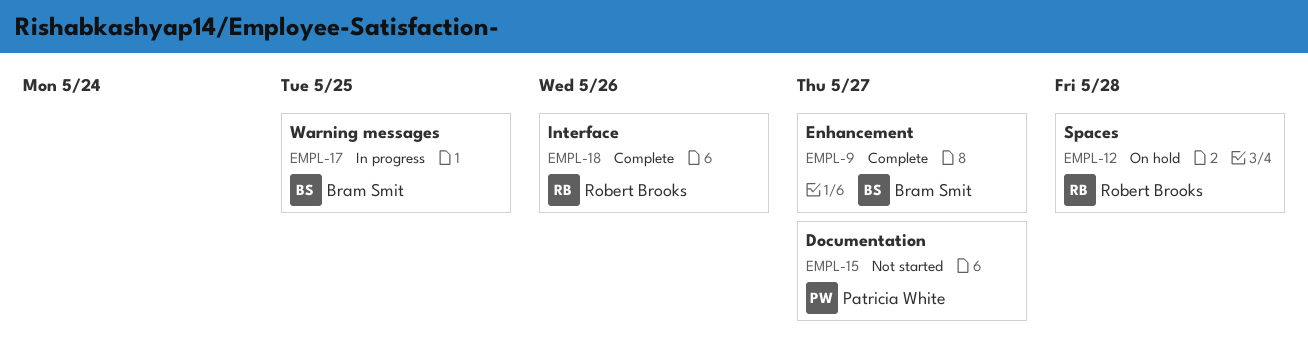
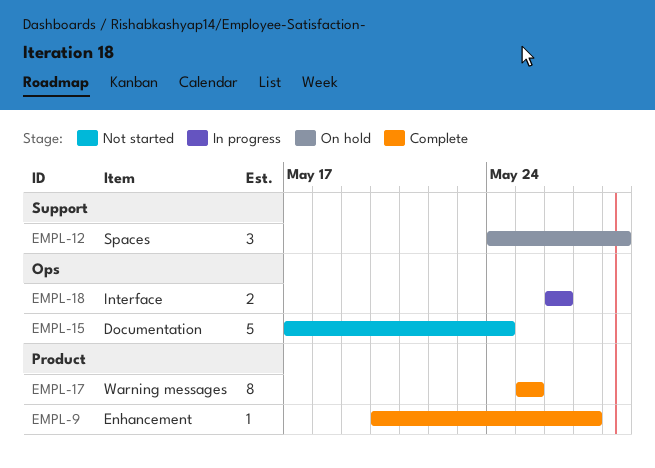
EMPL-15, due: May 27 -> May 24
EMPL-17, status: In progress -> Complete
EMPL-18, status: Complete -> In progress

